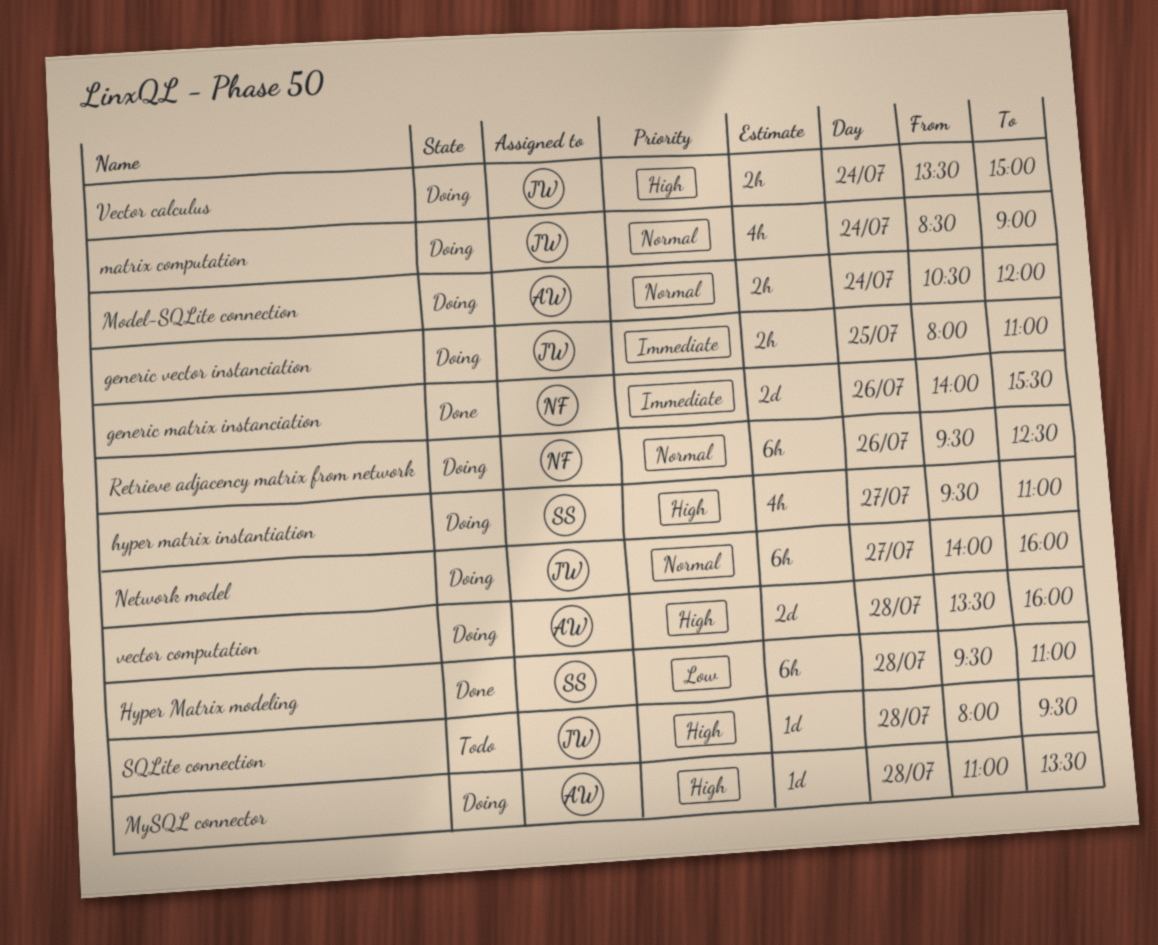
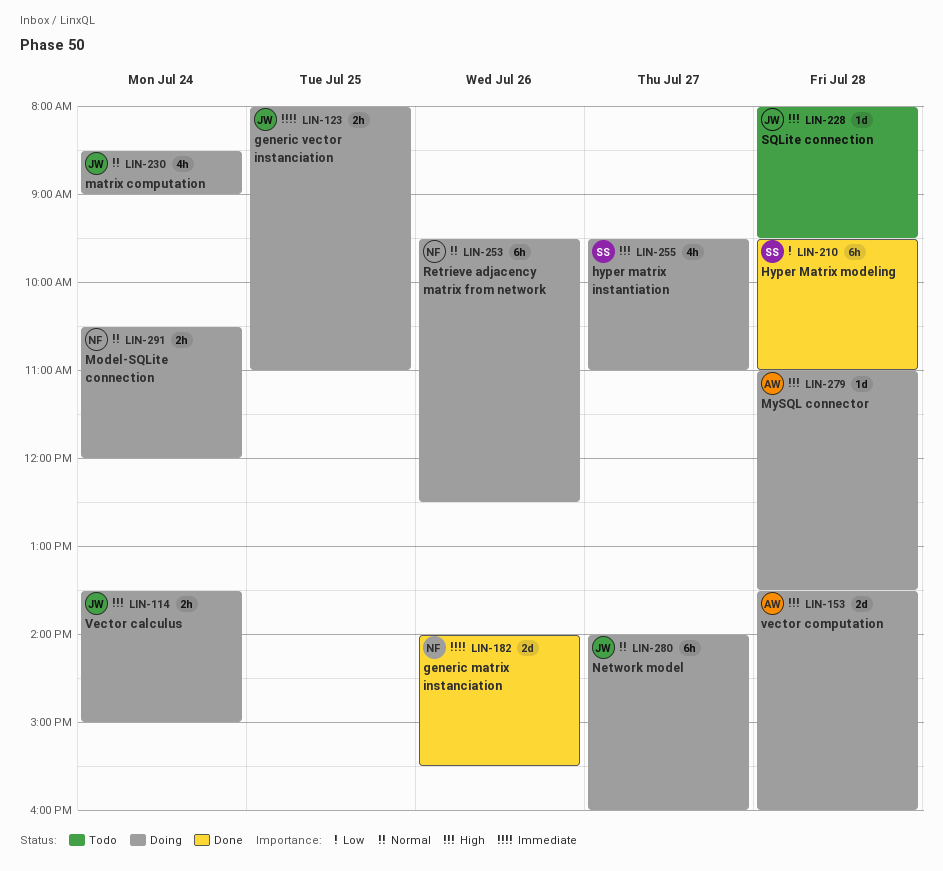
Model-SQLite connection, owner: AW -> NF

